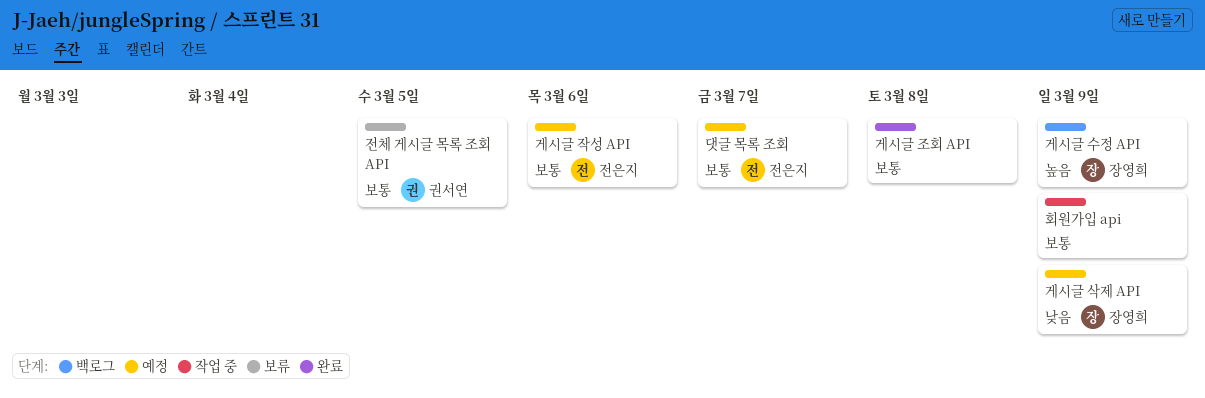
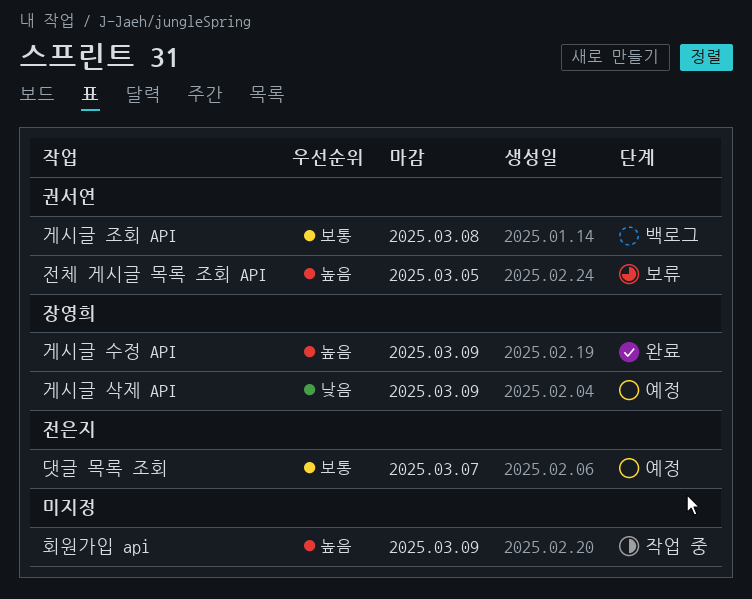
게시글 수정 API, status: 백로그 -> 완료
게시글 작성 API: present -> none
게시글 조회 API, status: 완료 -> 백로그
게시글 조회 API, owner: none -> 권서연
전체 게시글 목록 조회 API, priority: 보통 -> 높음
회원가입 api, priority: 보통 -> 높음

